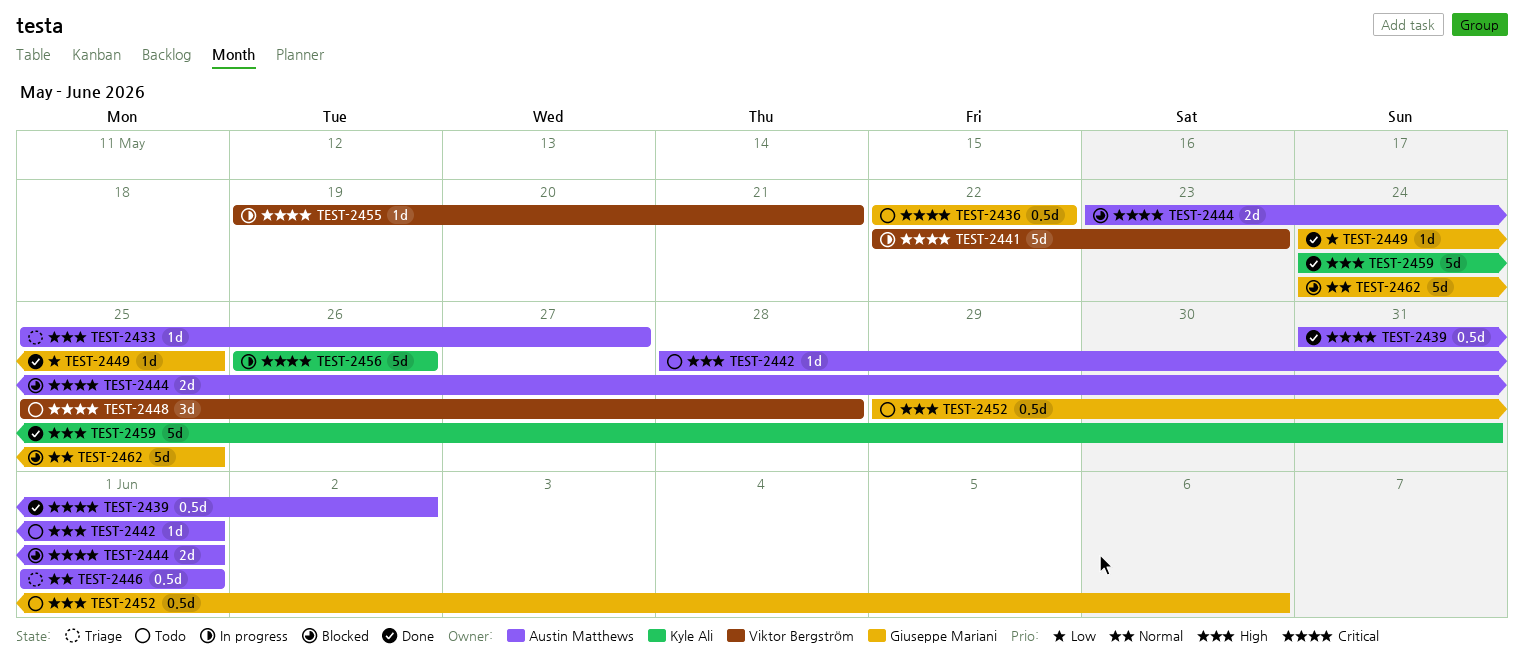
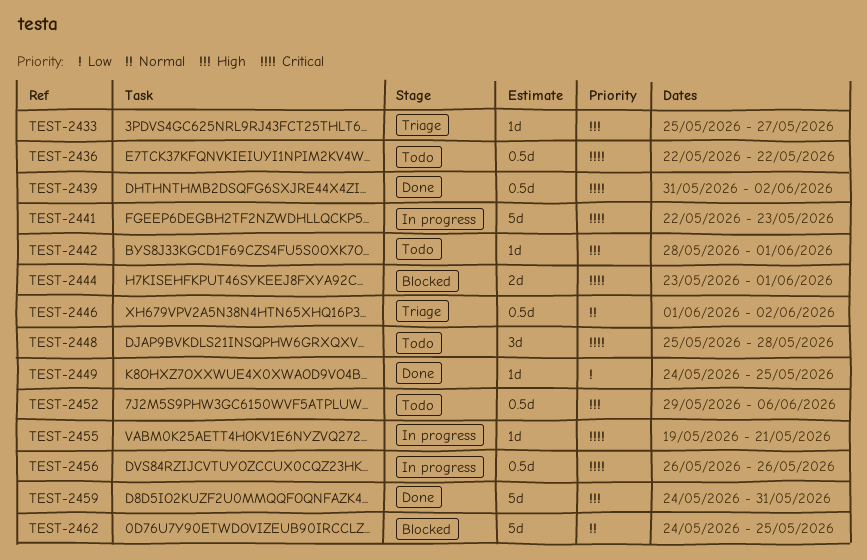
TEST-2446, due: Jun 1 -> Jun 2
TEST-2456, estimate: 5d -> 0.5d

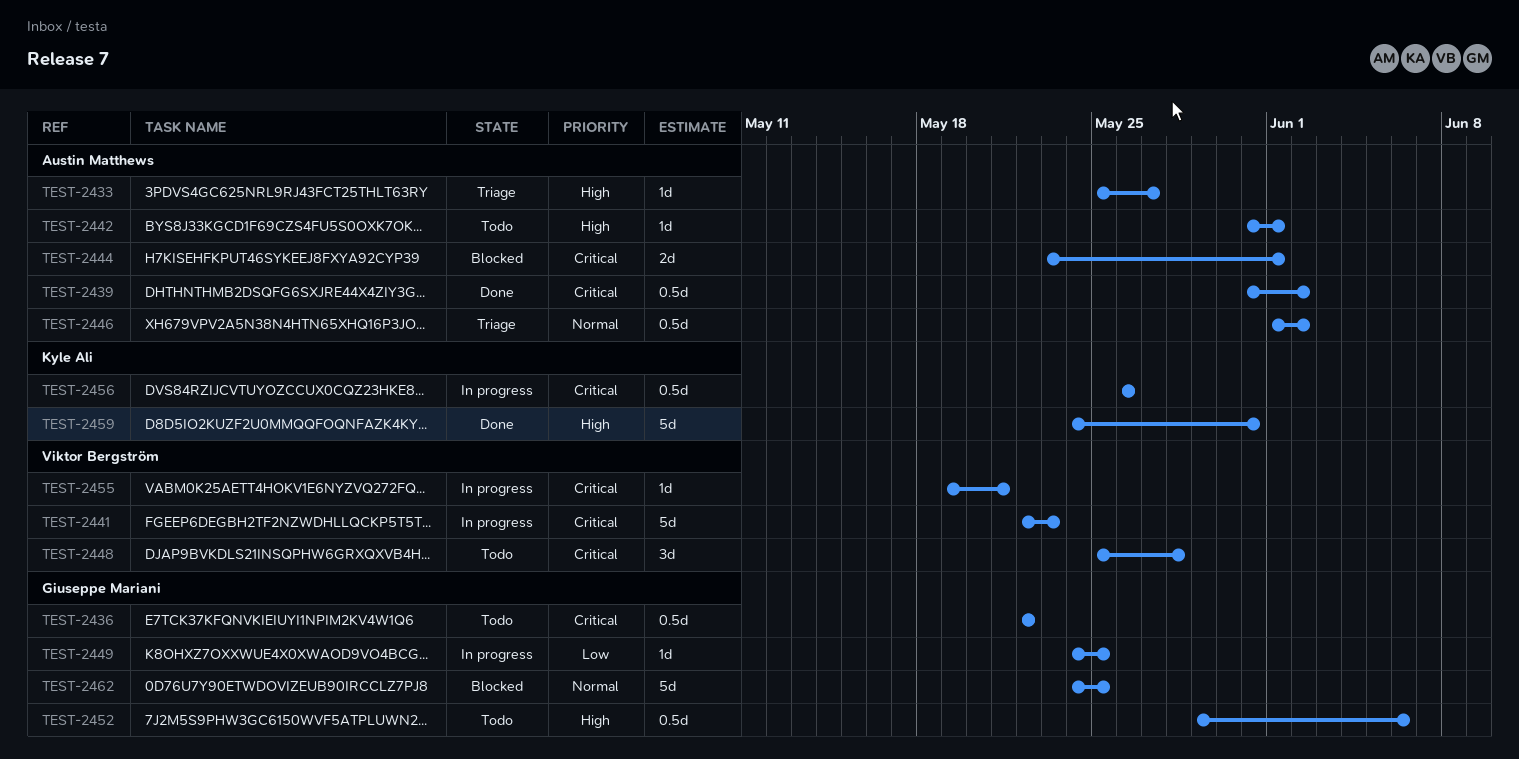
TEST-2442, start: May 28 -> May 31
TEST-2449, status: Done -> In progress

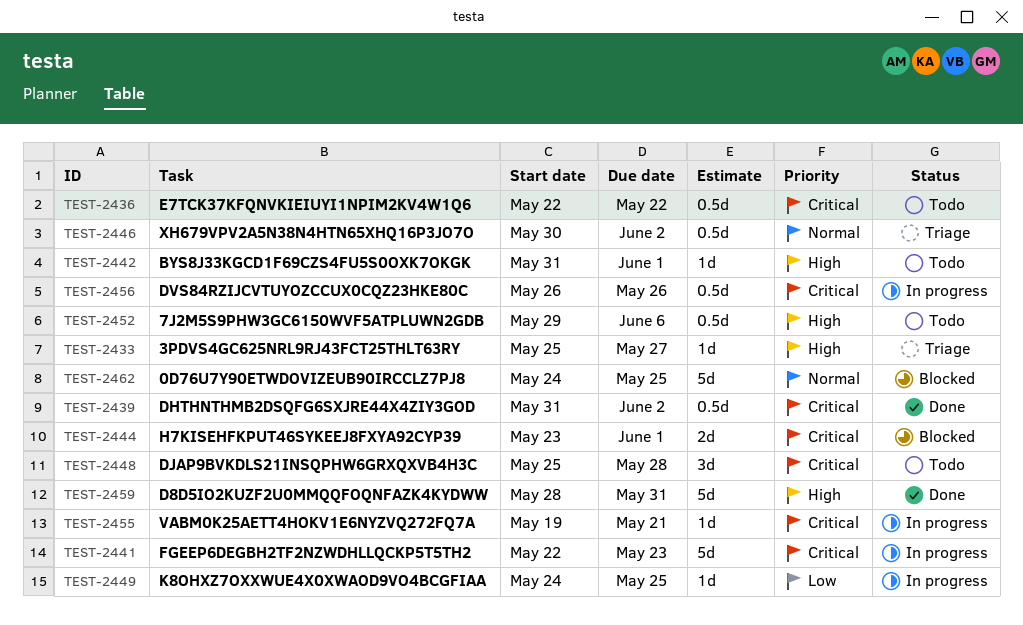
TEST-2446, start: Jun 1 -> May 30
TEST-2459, start: May 24 -> May 28

